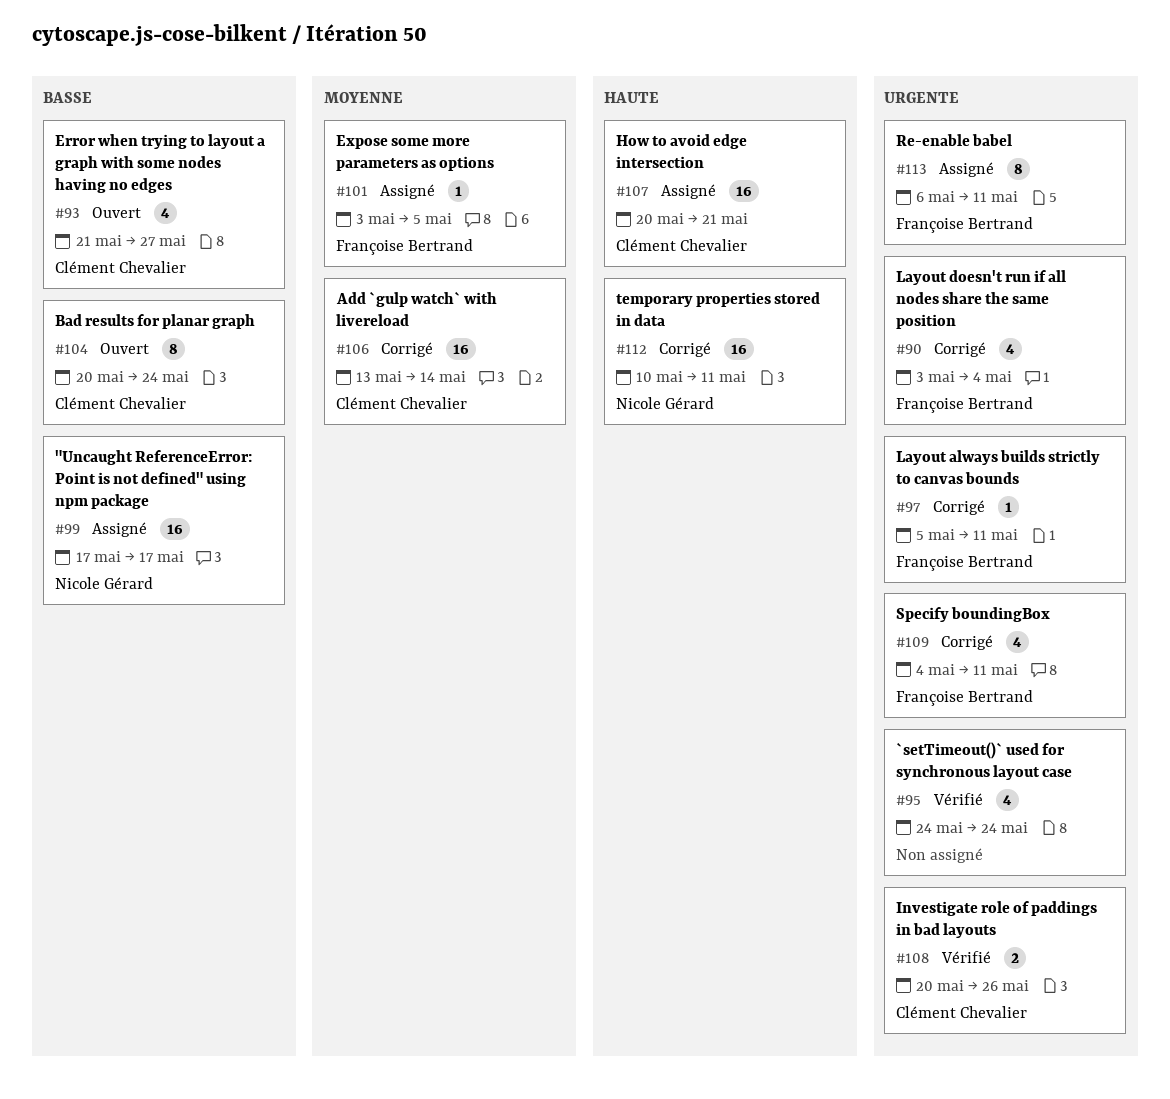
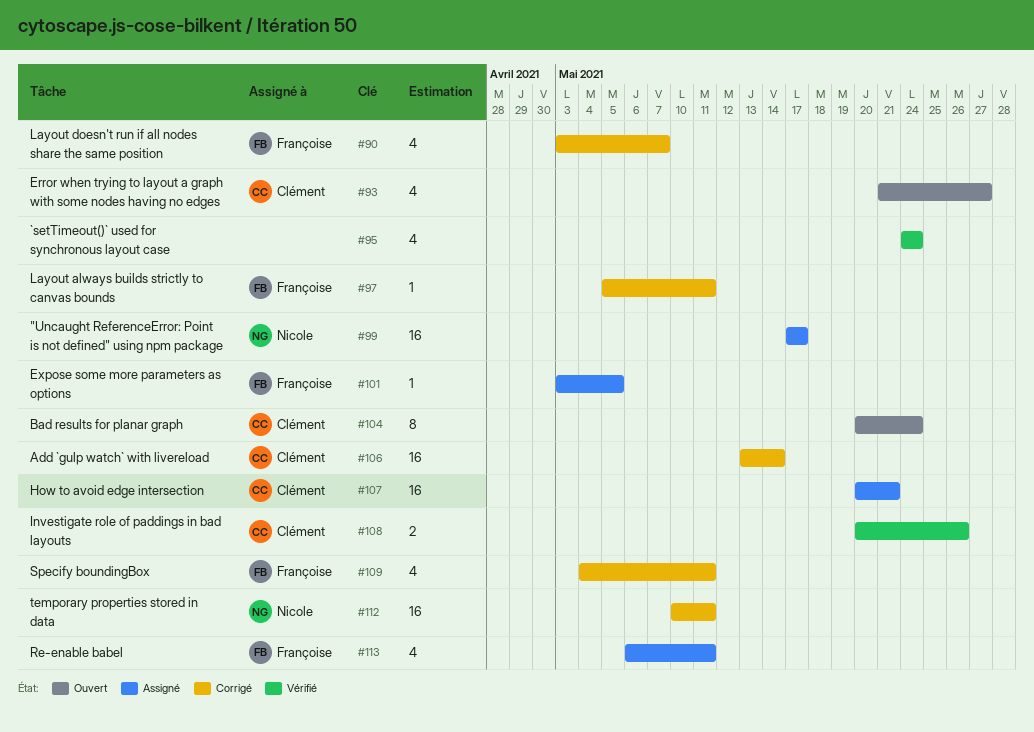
#90, due: May 4 -> May 7
#113, estimate: 8 -> 4

